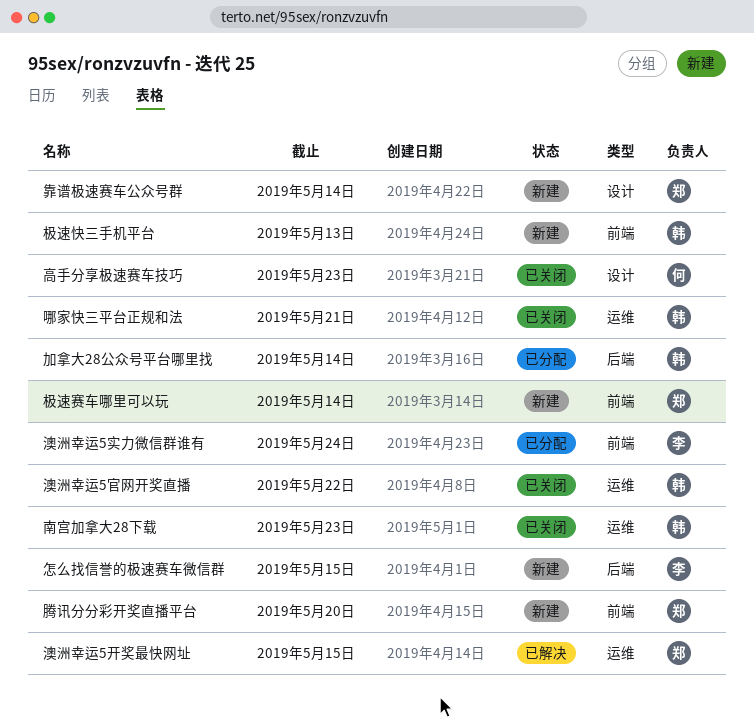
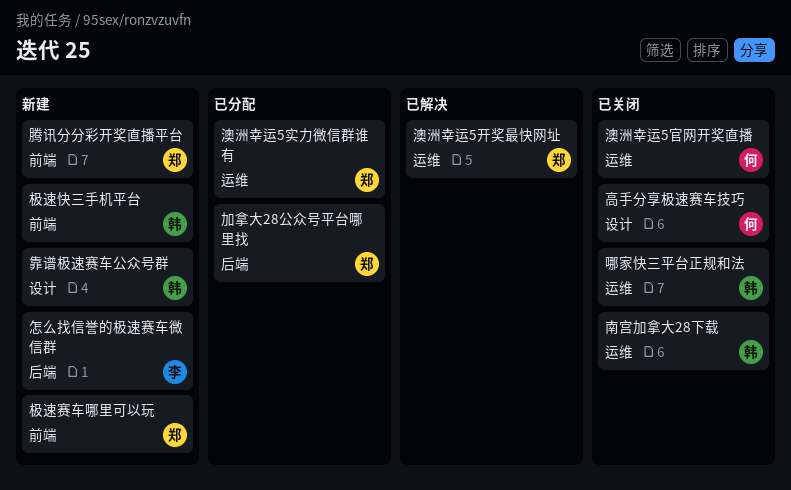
加拿大28公众号平台哪里找, owner: 韩 -> 郑
澳洲幸运5官网开奖直播, owner: 韩 -> 何
澳洲幸运5实力微信群谁有, owner: 李 -> 郑
澳洲幸运5实力微信群谁有, label: 前端 -> 运维
靠谱极速赛车公众号群, owner: 郑 -> 韩

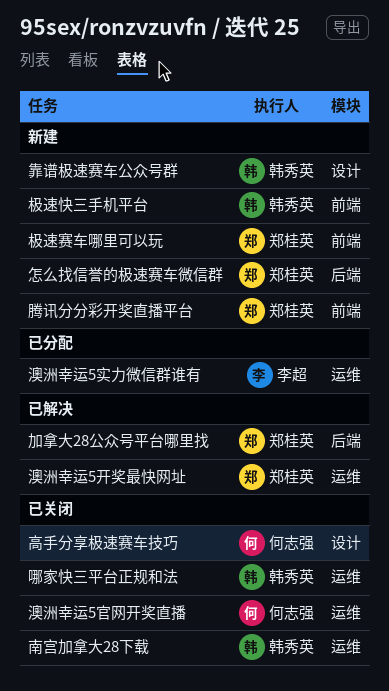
加拿大28公众号平台哪里找, status: 已分配 -> 已解决
怎么找信誉的极速赛车微信群, owner: 李超 -> 郑桂英
澳洲幸运5实力微信群谁有, owner: 郑桂英 -> 李超

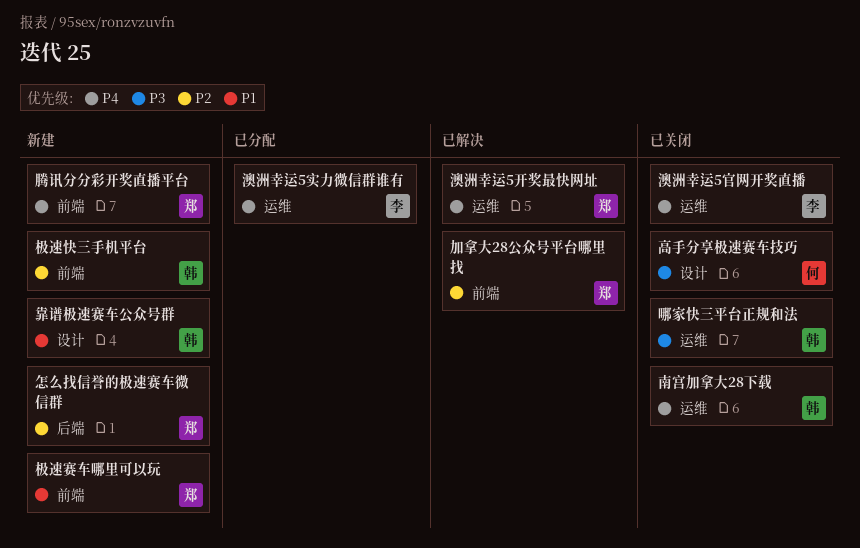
加拿大28公众号平台哪里找, label: 后端 -> 前端
澳洲幸运5官网开奖直播, owner: 何志强 -> 李超

